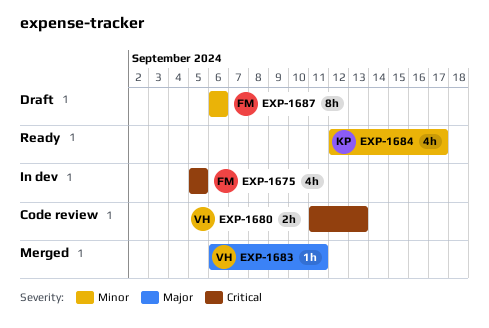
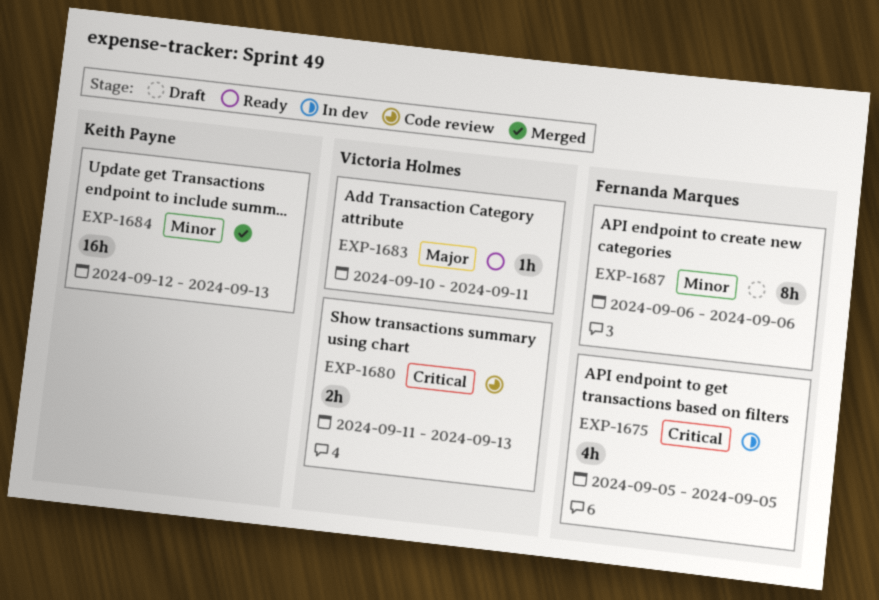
EXP-1683, status: Merged -> Ready
EXP-1683, start: Sep 6 -> Sep 10
EXP-1684, status: Ready -> Merged
EXP-1684, estimate: 4h -> 16h
EXP-1684, due: Sep 17 -> Sep 13

